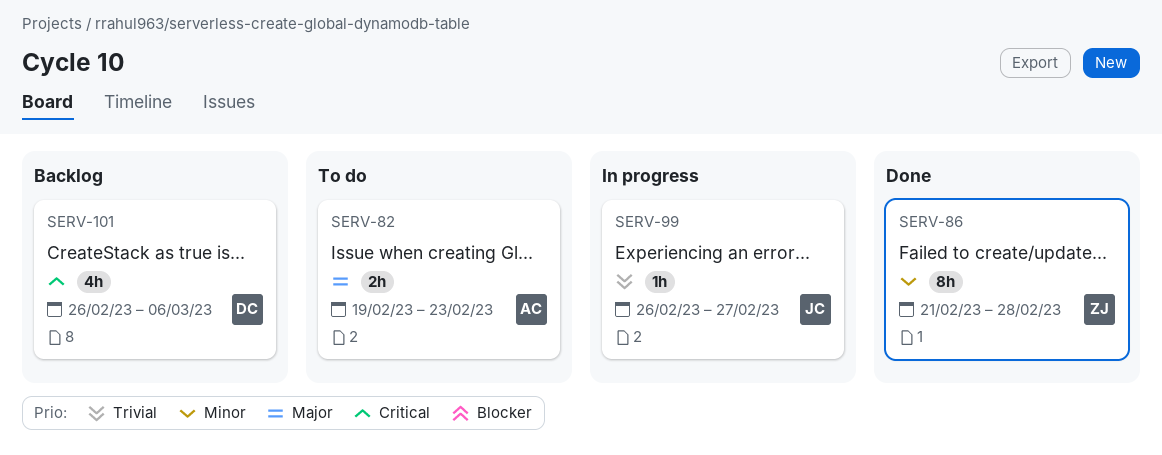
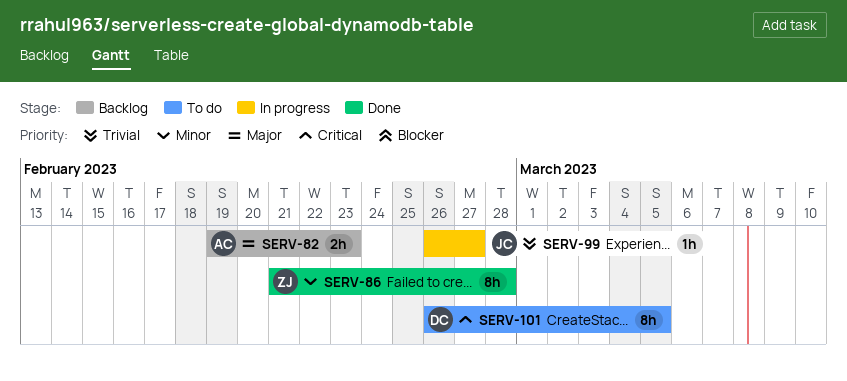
SERV-82, status: To do -> Backlog
SERV-101, status: Backlog -> To do
SERV-101, estimate: 4h -> 8h
SERV-101, due: Mar 6 -> Mar 5

